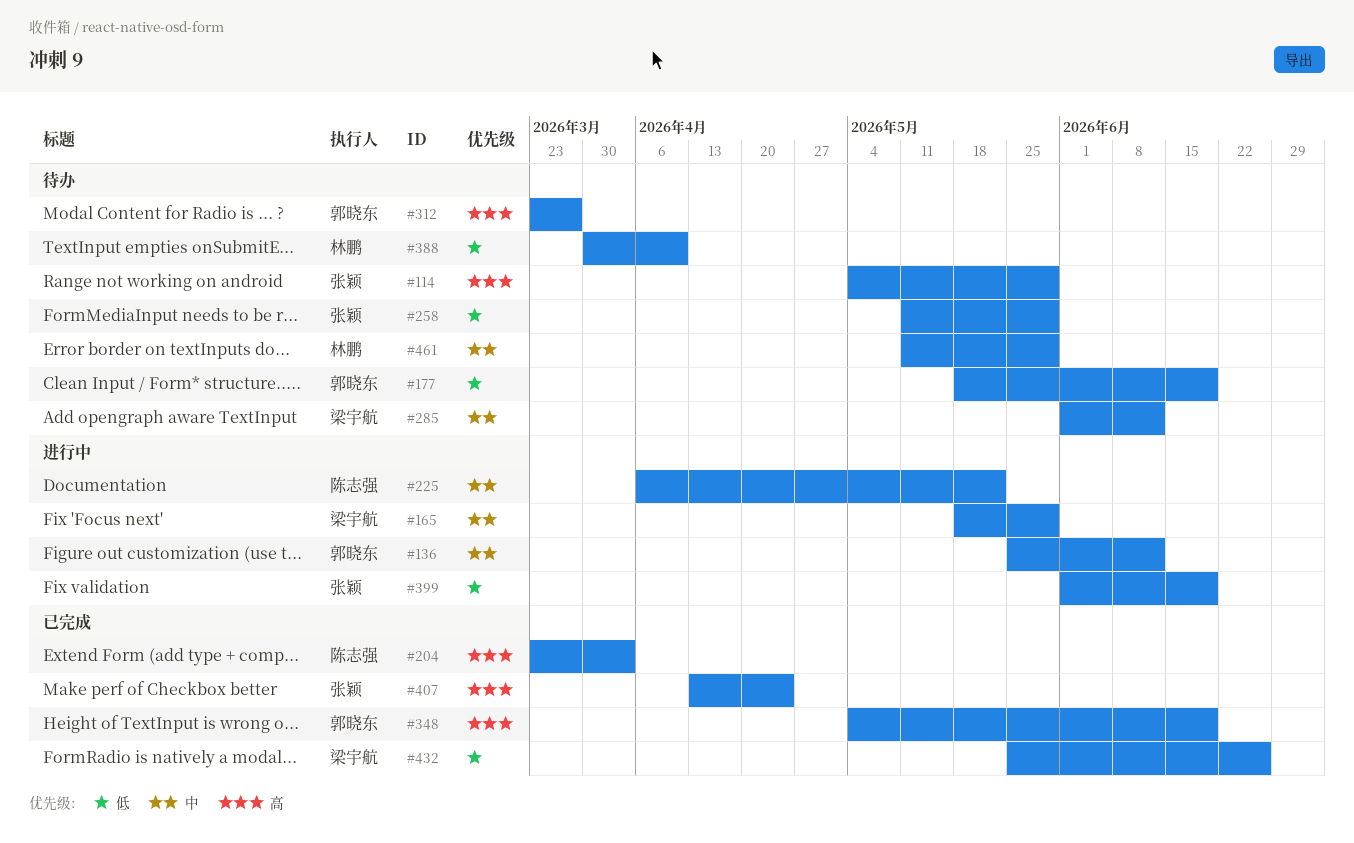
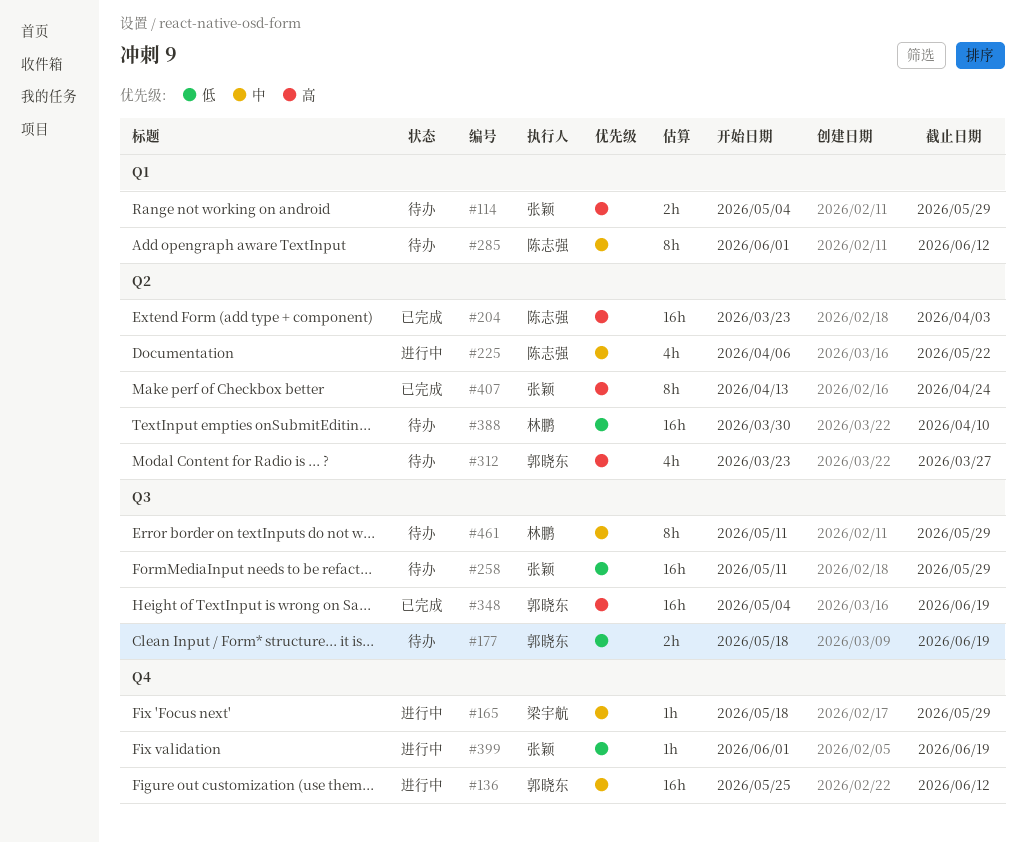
#285, owner: 梁宇航 -> 陈志强
#432: present -> none

